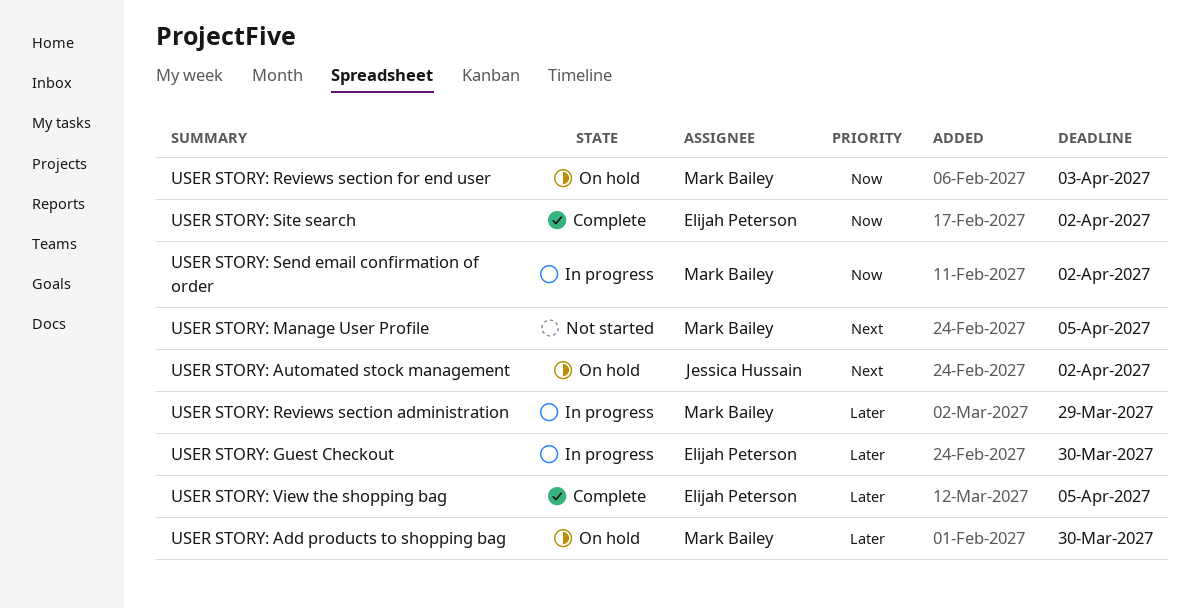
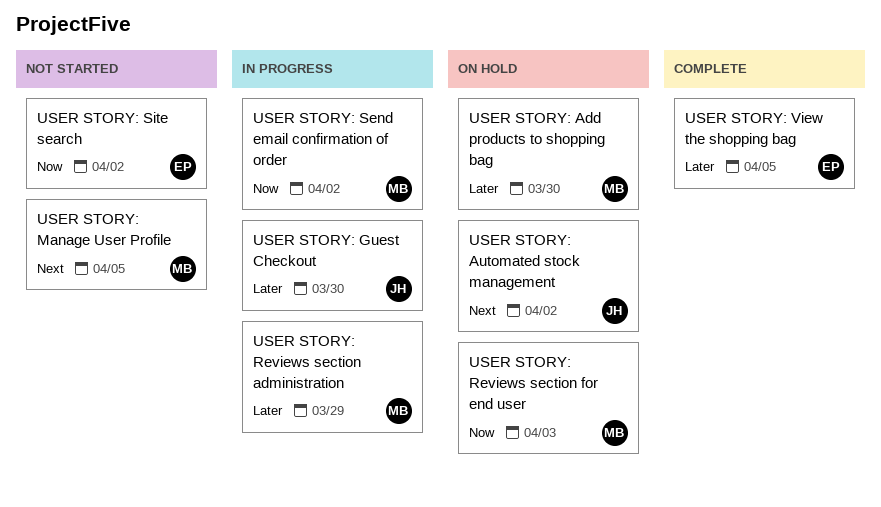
USER STORY: Guest Checkout, owner: Elijah Peterson -> Jessica Hussain
USER STORY: Site search, status: Complete -> Not started

